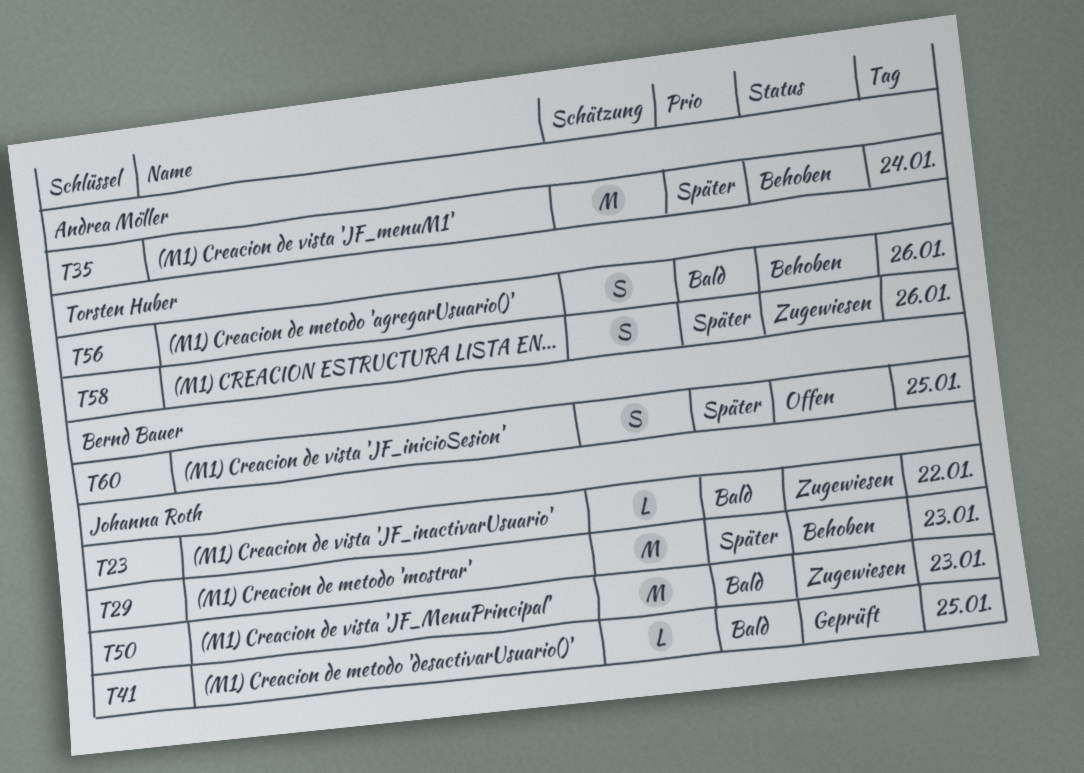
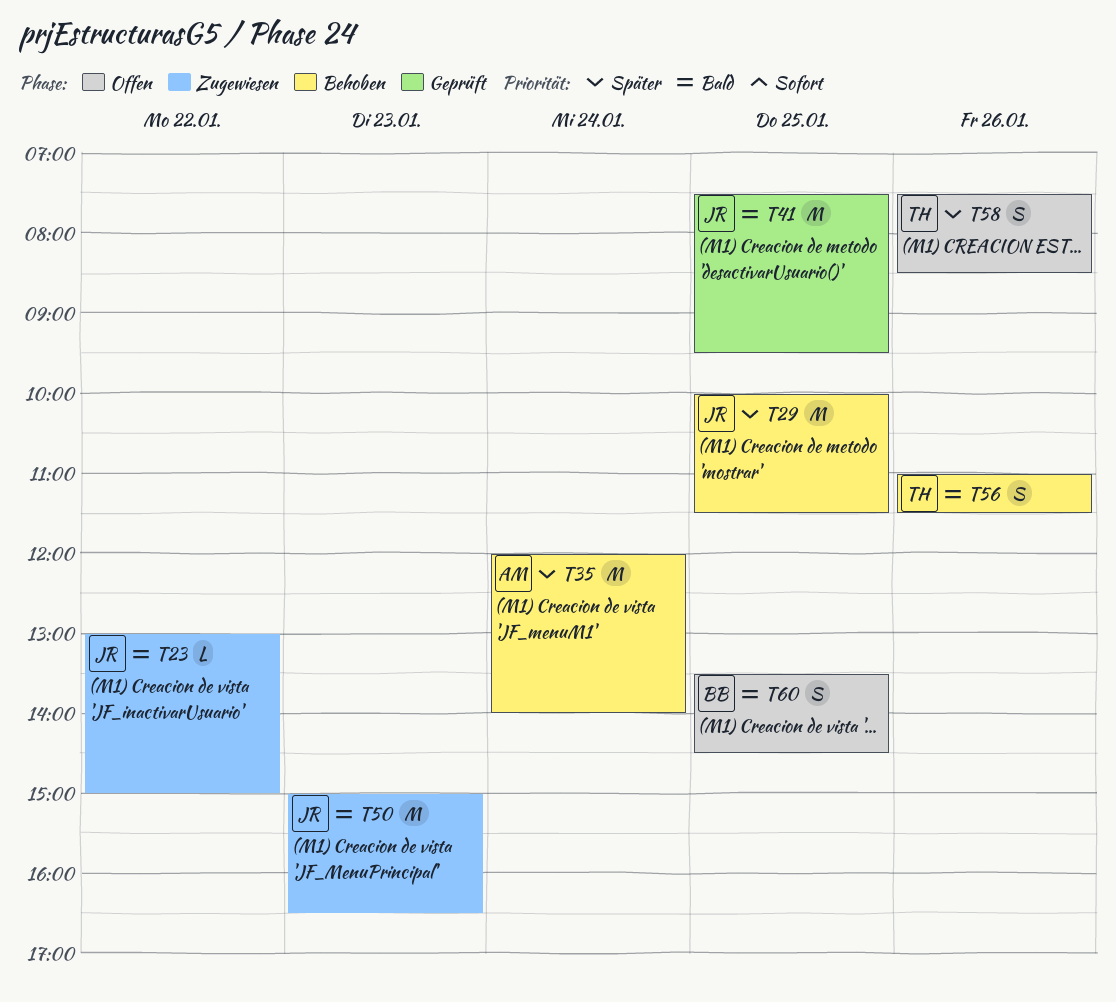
T29, day: Jan 23 -> Jan 25
T41, estimate: L -> M
T58, status: Zugewiesen -> Offen
T60, priority: Später -> Bald

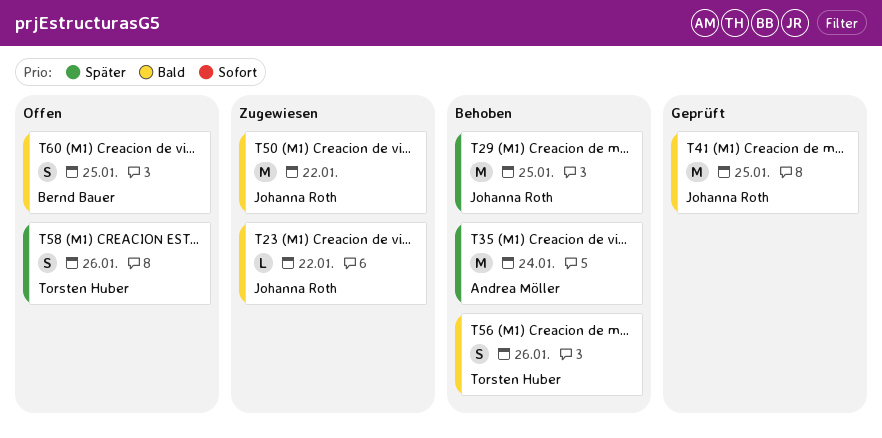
T50, day: Jan 23 -> Jan 22

